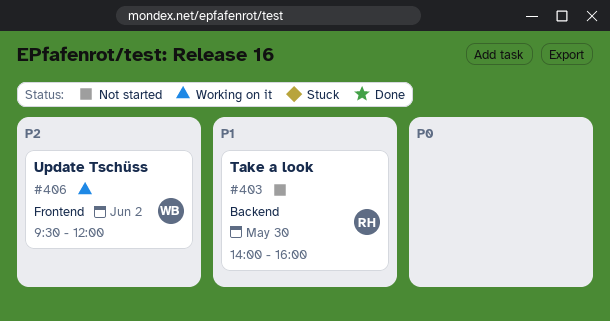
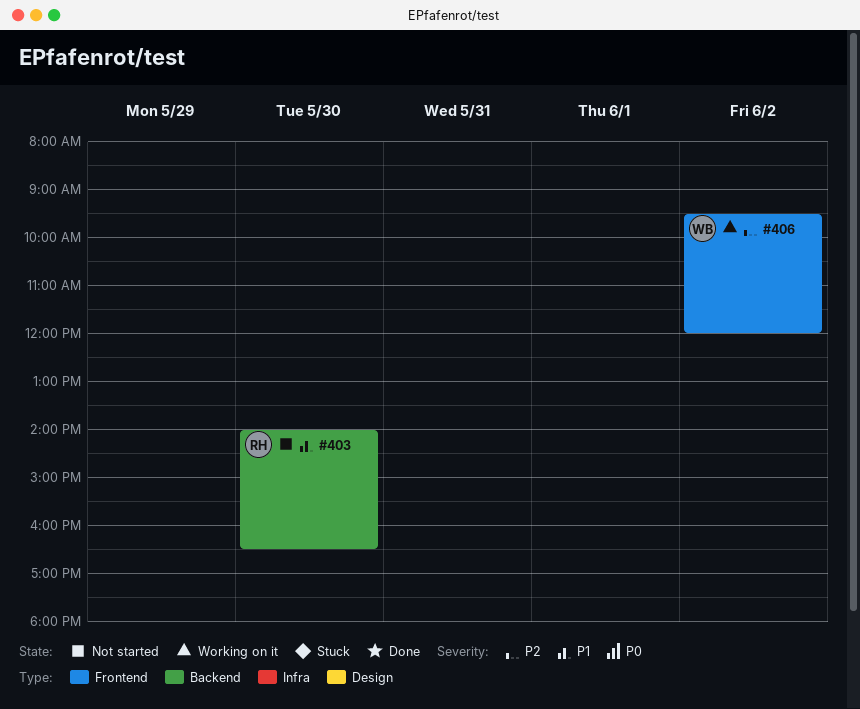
#403, ends: 16:00 -> 16:30

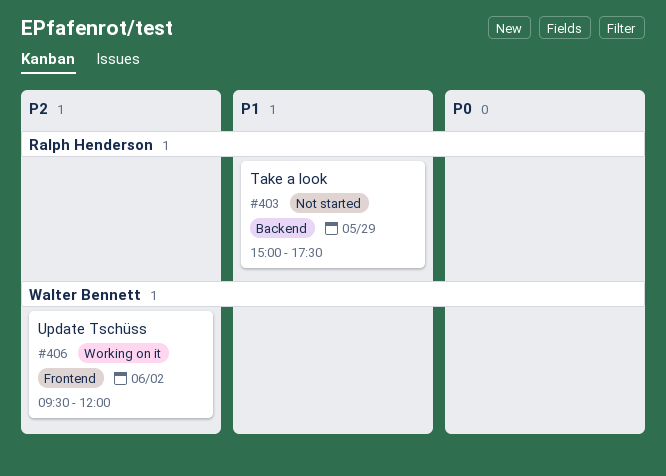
#403, day: May 30 -> May 29
#403, begins: 14:00 -> 15:00
#403, ends: 16:30 -> 17:30

